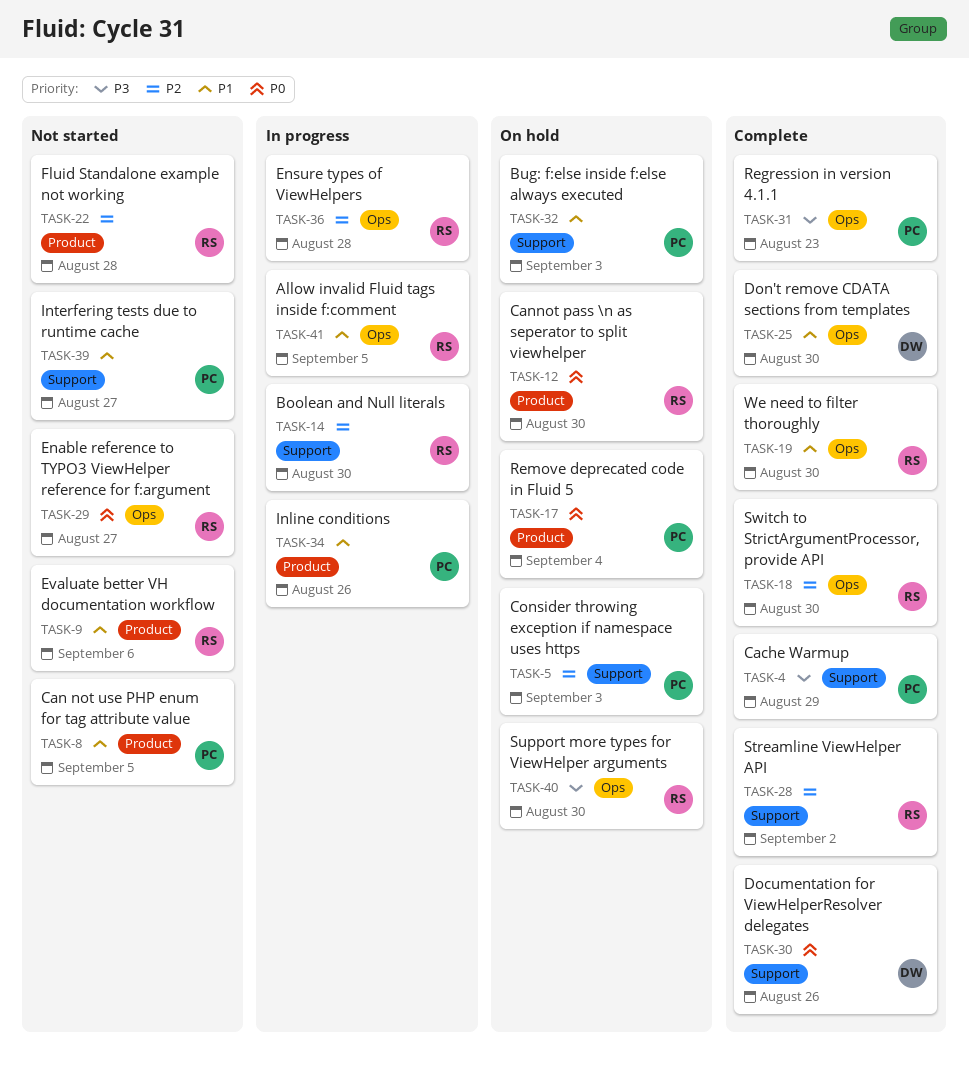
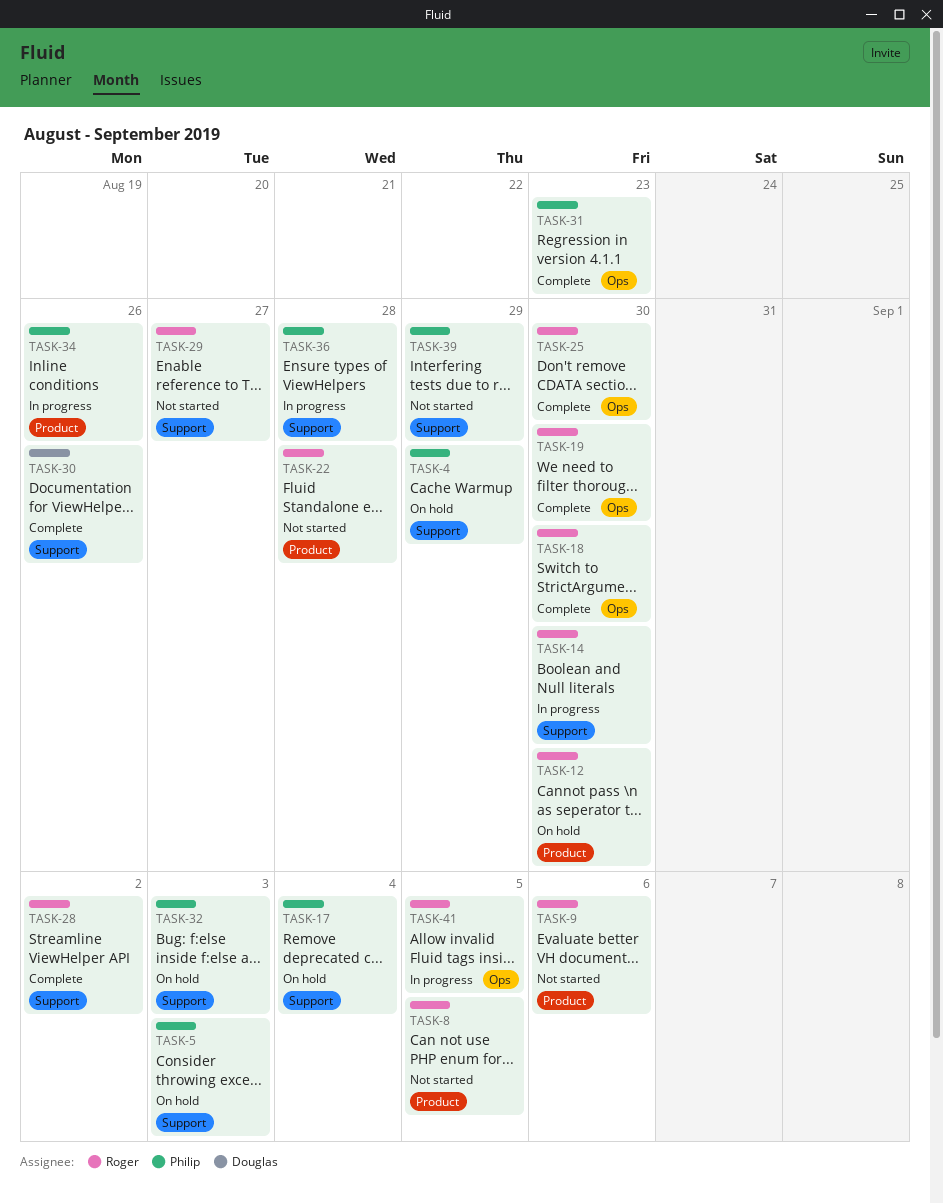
TASK-4, status: Complete -> On hold
TASK-8, owner: Philip -> Roger
TASK-17, label: Product -> Support
TASK-25, owner: Douglas -> Roger
TASK-29, label: Ops -> Support
TASK-36, owner: Roger -> Philip
TASK-36, label: Ops -> Support
TASK-39, due: Aug 27 -> Aug 29
TASK-40: present -> none

